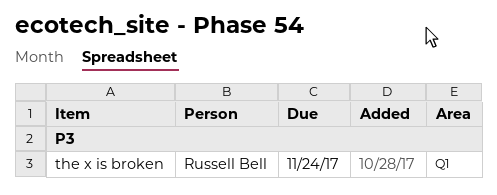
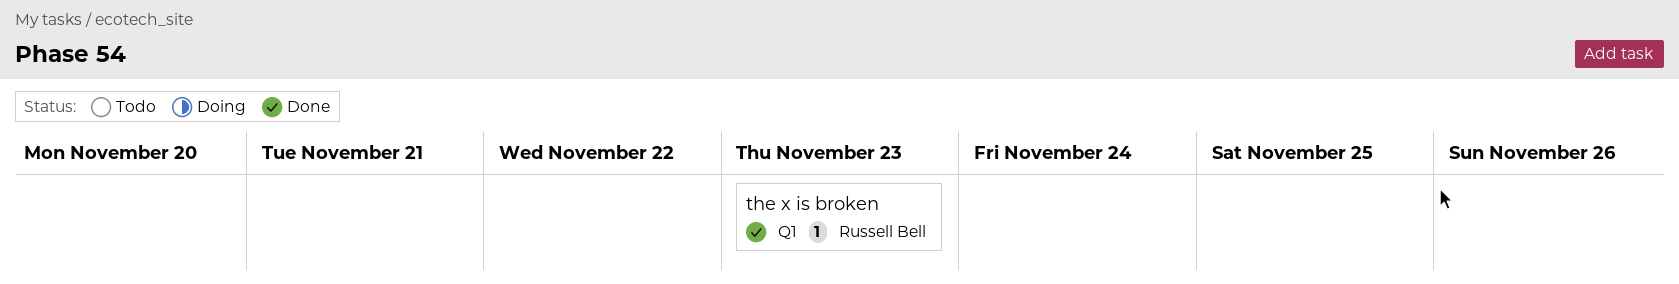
the x is broken, due: Nov 24 -> Nov 23

